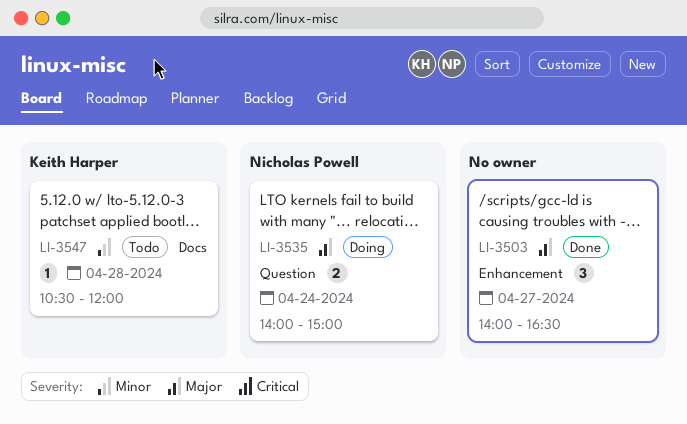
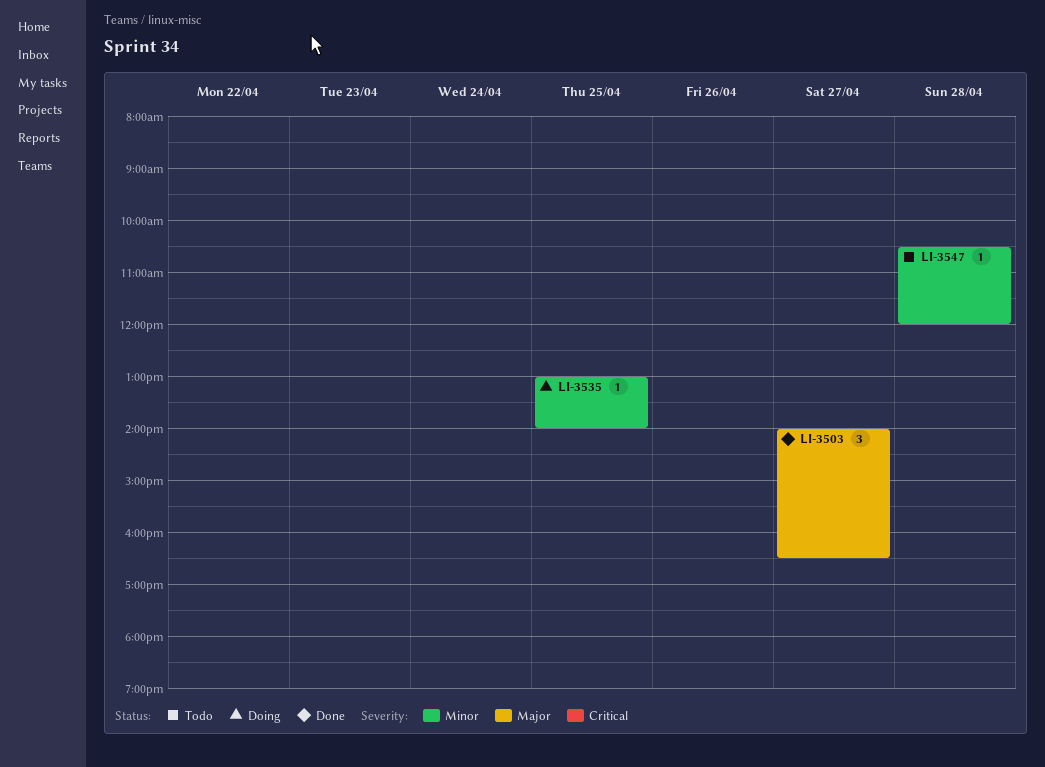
LI-3535, priority: Major -> Minor
LI-3535, estimate: 2 -> 1
LI-3535, day: Apr 24 -> Apr 25
LI-3535, begins: 14:00 -> 13:00
LI-3535, ends: 15:00 -> 14:00

